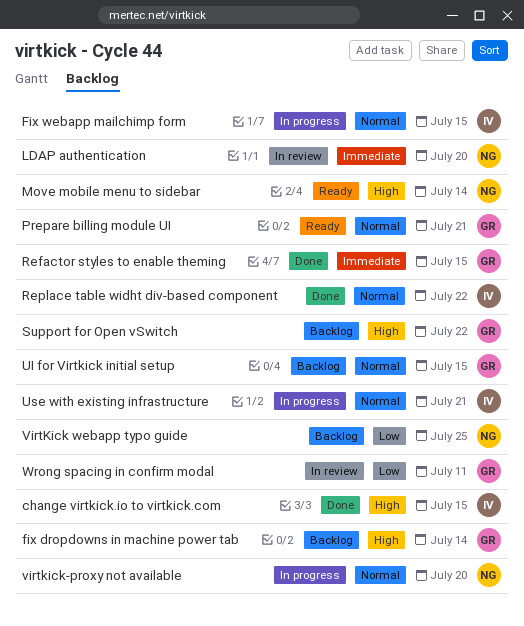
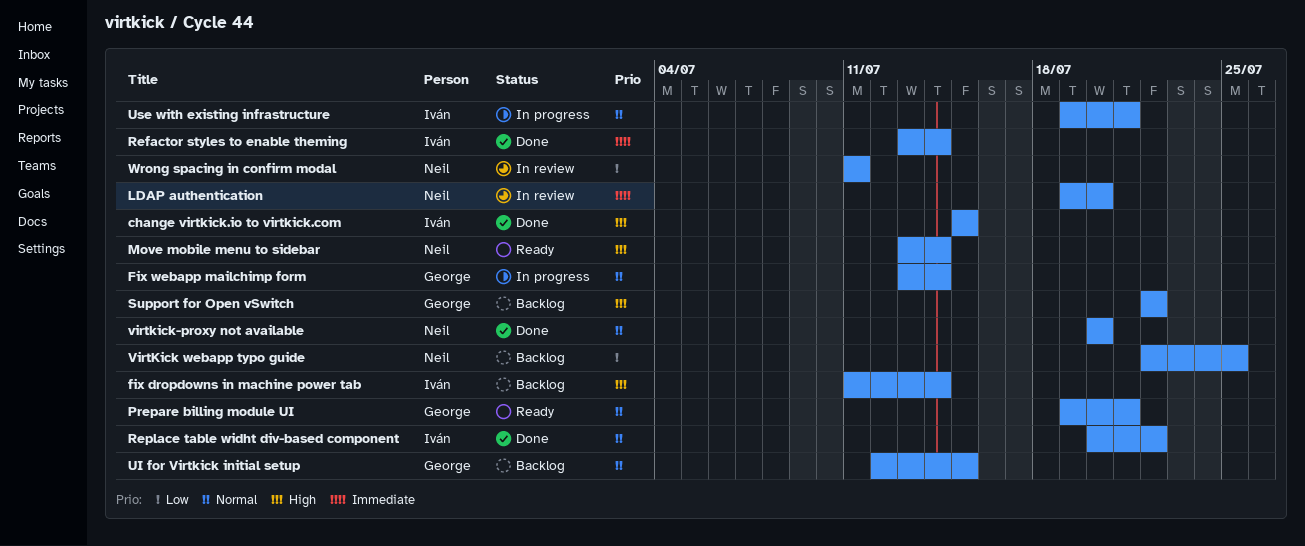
fix dropdowns in machine power tab, owner: George -> Iván
Fix webapp mailchimp form, owner: Iván -> George
Fix webapp mailchimp form, due: Jul 15 -> Jul 14
Refactor styles to enable theming, owner: George -> Iván
Refactor styles to enable theming, due: Jul 15 -> Jul 14
virtkick-proxy not available, status: In progress -> Done
Wrong spacing in confirm modal, owner: George -> Neil

